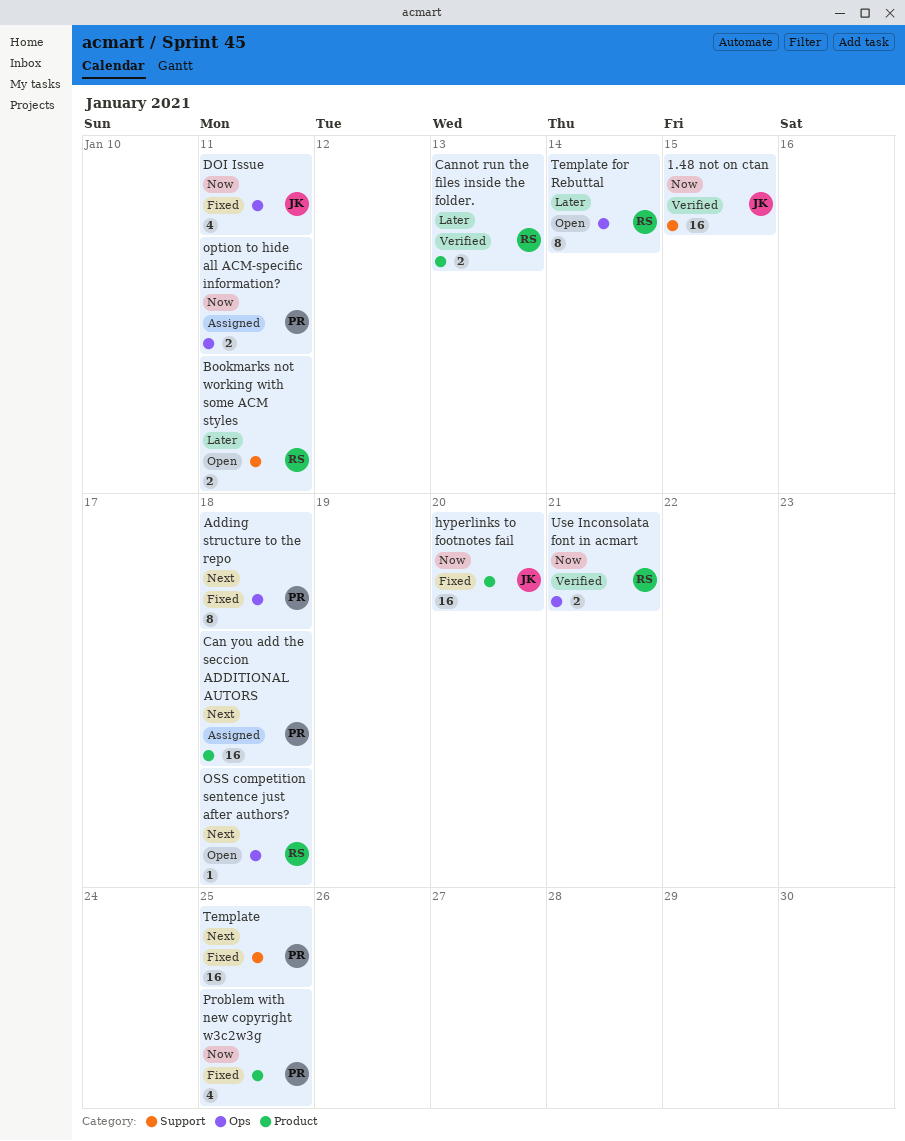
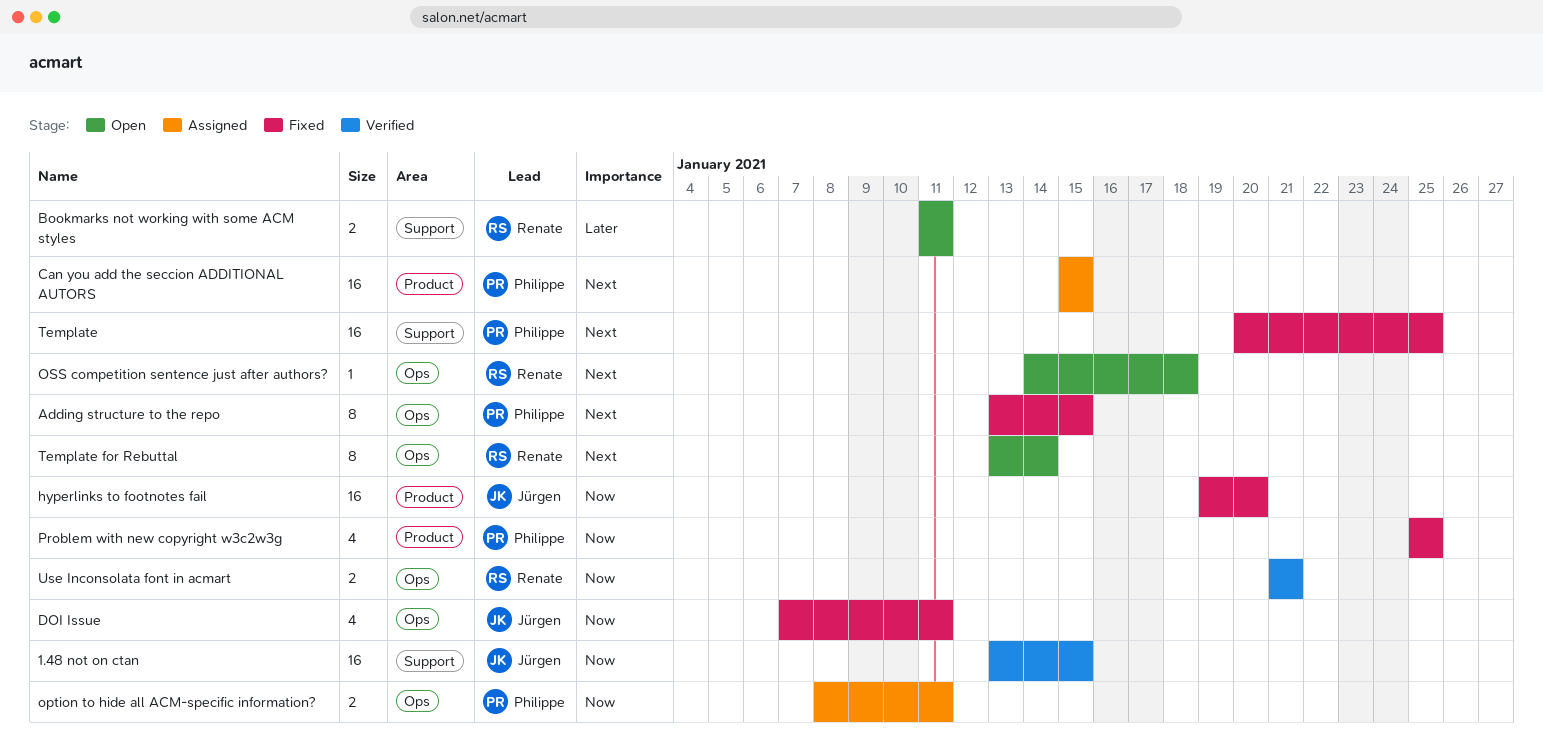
Adding structure to the repo, due: Jan 18 -> Jan 15
Can you add the seccion ADDITIONAL AUTORS, due: Jan 18 -> Jan 15
Cannot run the files inside the folder.: present -> none
Template for Rebuttal, priority: Later -> Next

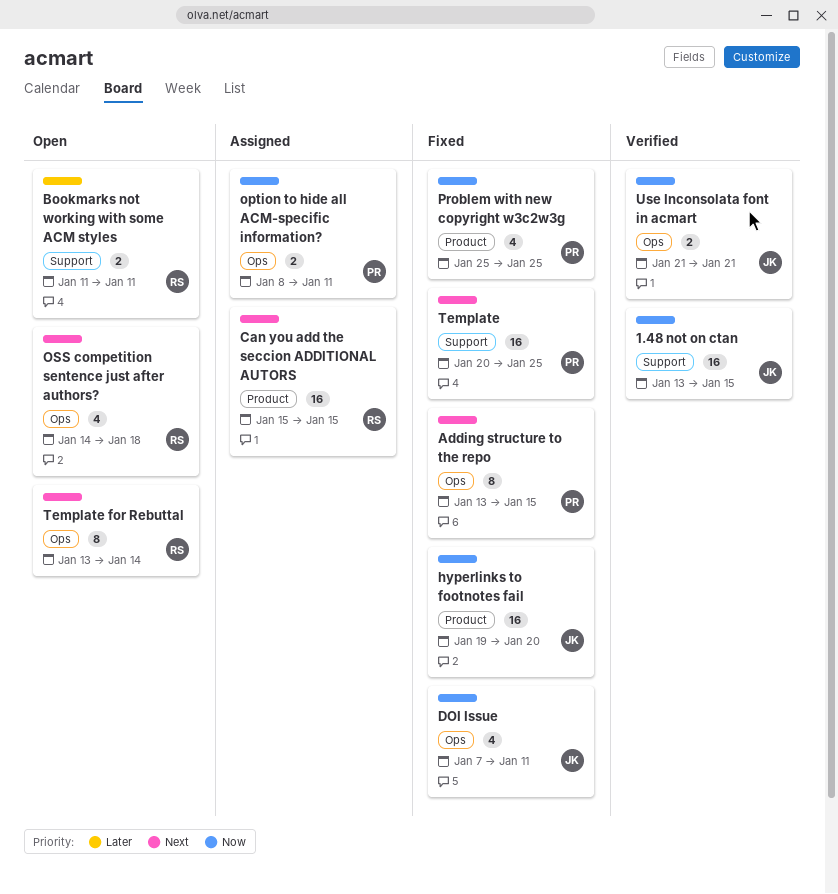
Can you add the seccion ADDITIONAL AUTORS, owner: Philippe -> Renate
OSS competition sentence just after authors?, estimate: 1 -> 4
Use Inconsolata font in acmart, owner: Renate -> Jürgen

